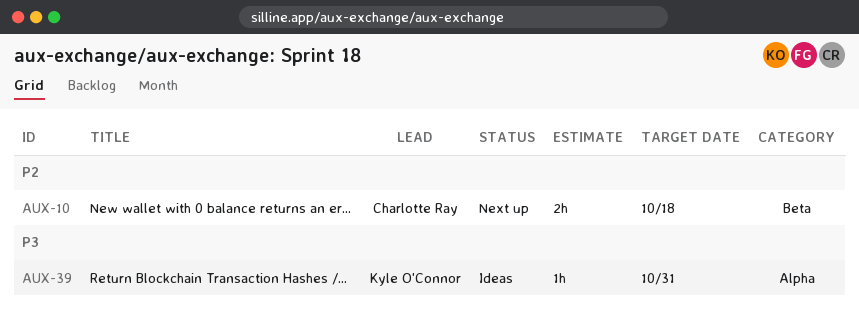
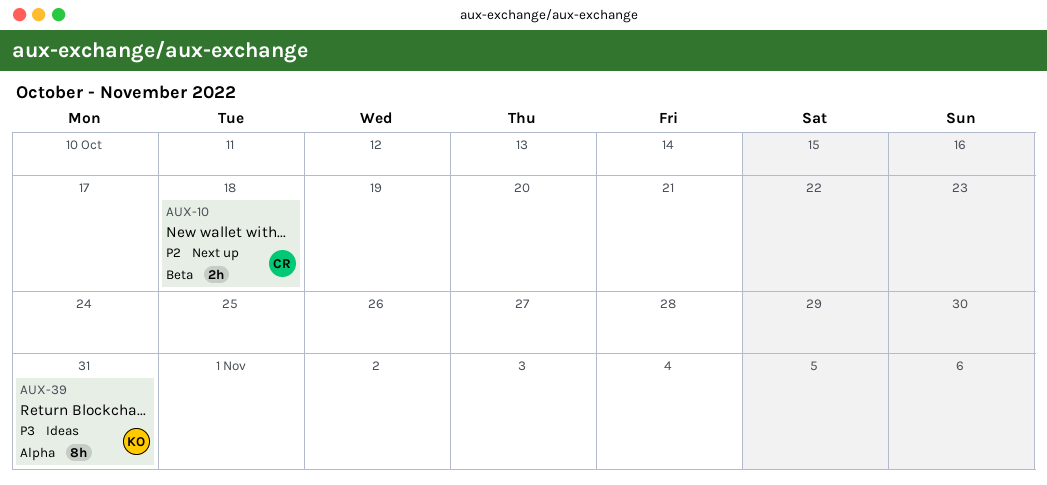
AUX-39, estimate: 1h -> 8h

